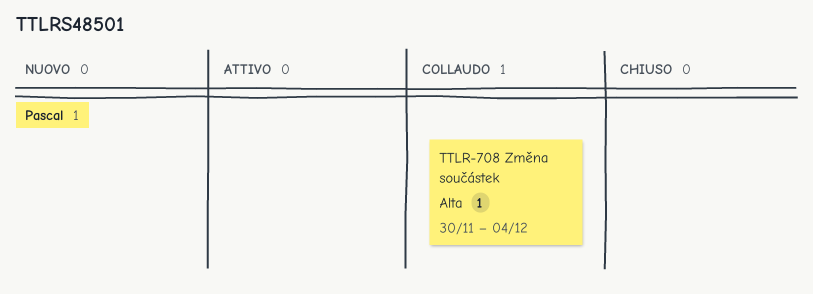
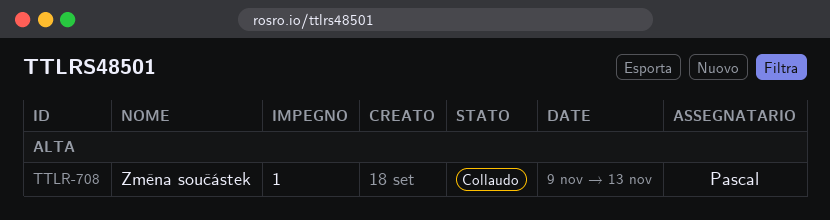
TTLR-708, start: Nov 30 -> Nov 9
TTLR-708, due: Dec 4 -> Nov 13

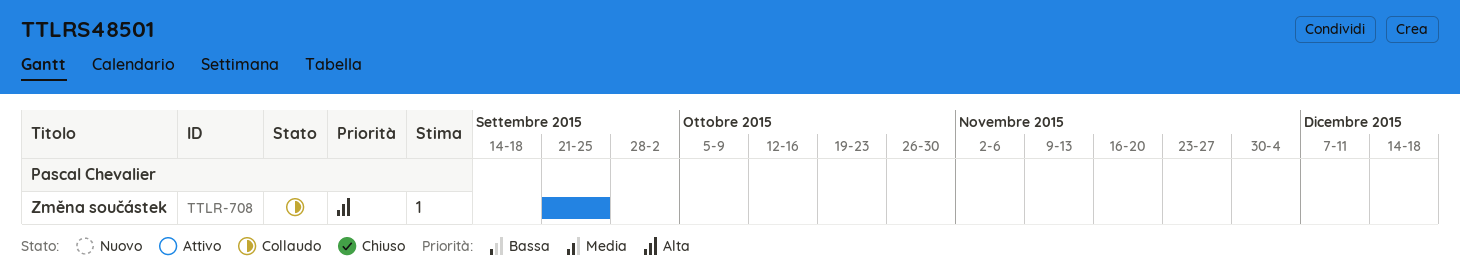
TTLR-708, start: Nov 9 -> Sep 21
TTLR-708, due: Nov 13 -> Sep 25

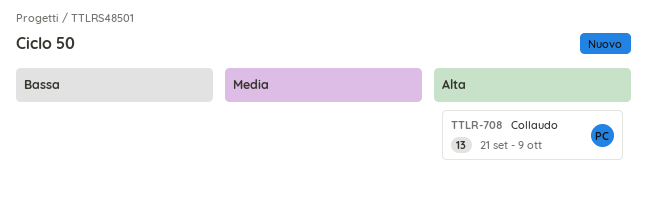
TTLR-708, estimate: 1 -> 13
TTLR-708, due: Sep 25 -> Oct 9

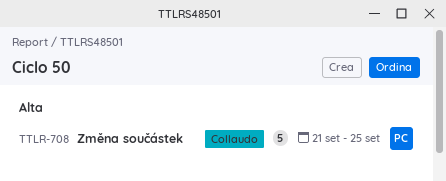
TTLR-708, estimate: 13 -> 5
TTLR-708, due: Oct 9 -> Sep 25

